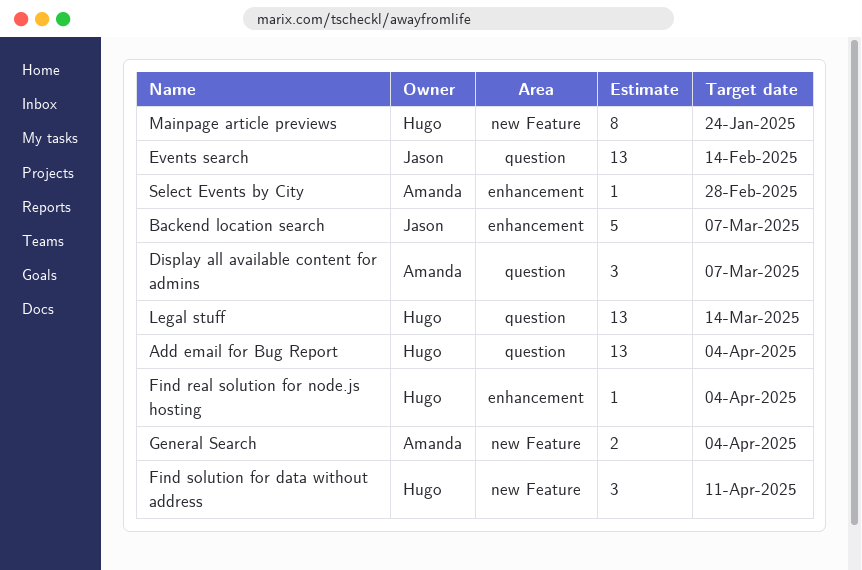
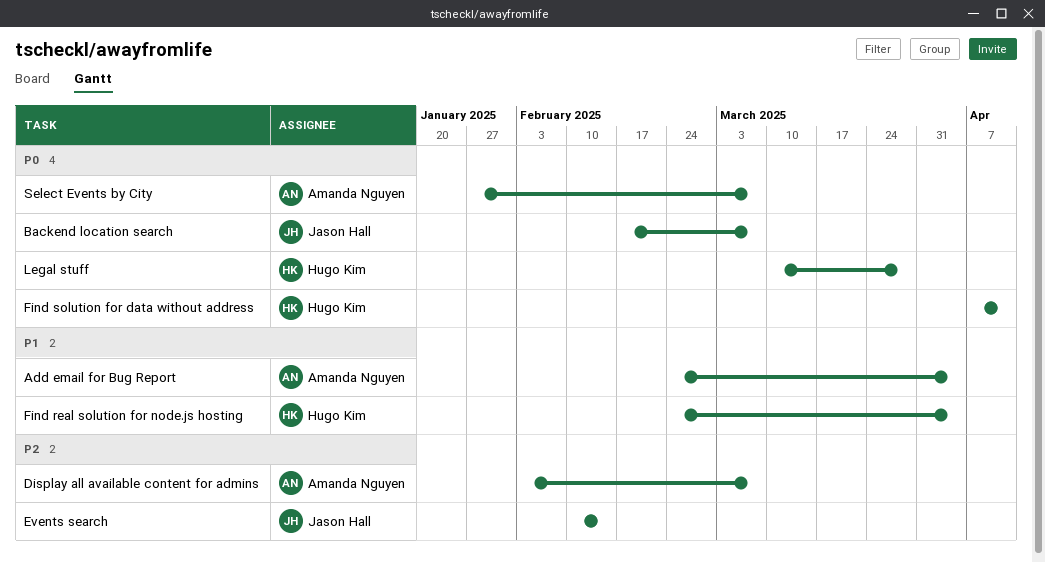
Add email for Bug Report, owner: Hugo Kim -> Amanda Nguyen
General Search: present -> none
Legal stuff, due: Mar 14 -> Mar 28
Mainpage article previews: present -> none
Select Events by City, due: Feb 28 -> Mar 7

